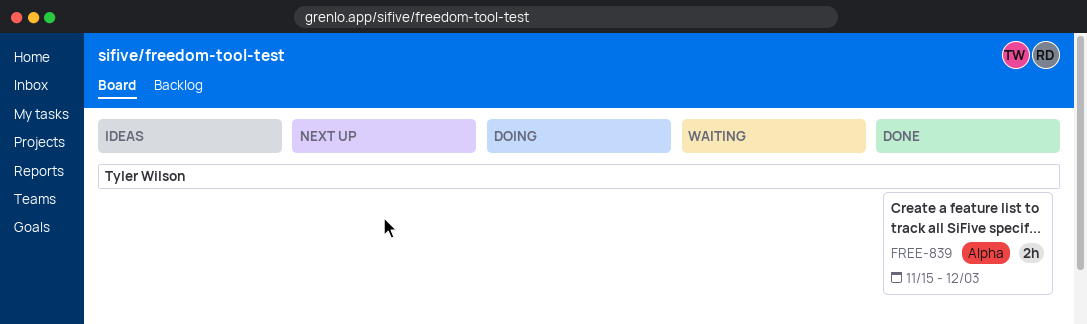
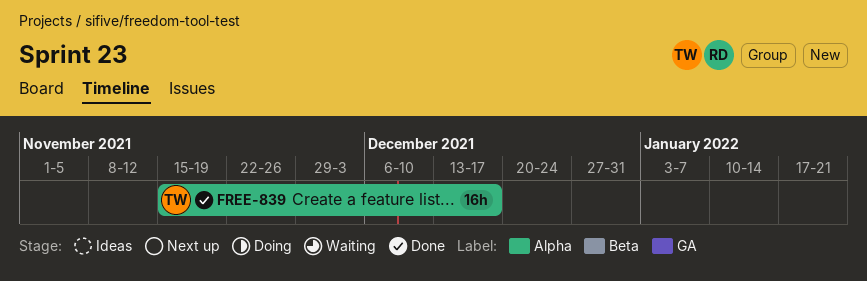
FREE-839, estimate: 2h -> 16h
FREE-839, due: Dec 3 -> Dec 17

